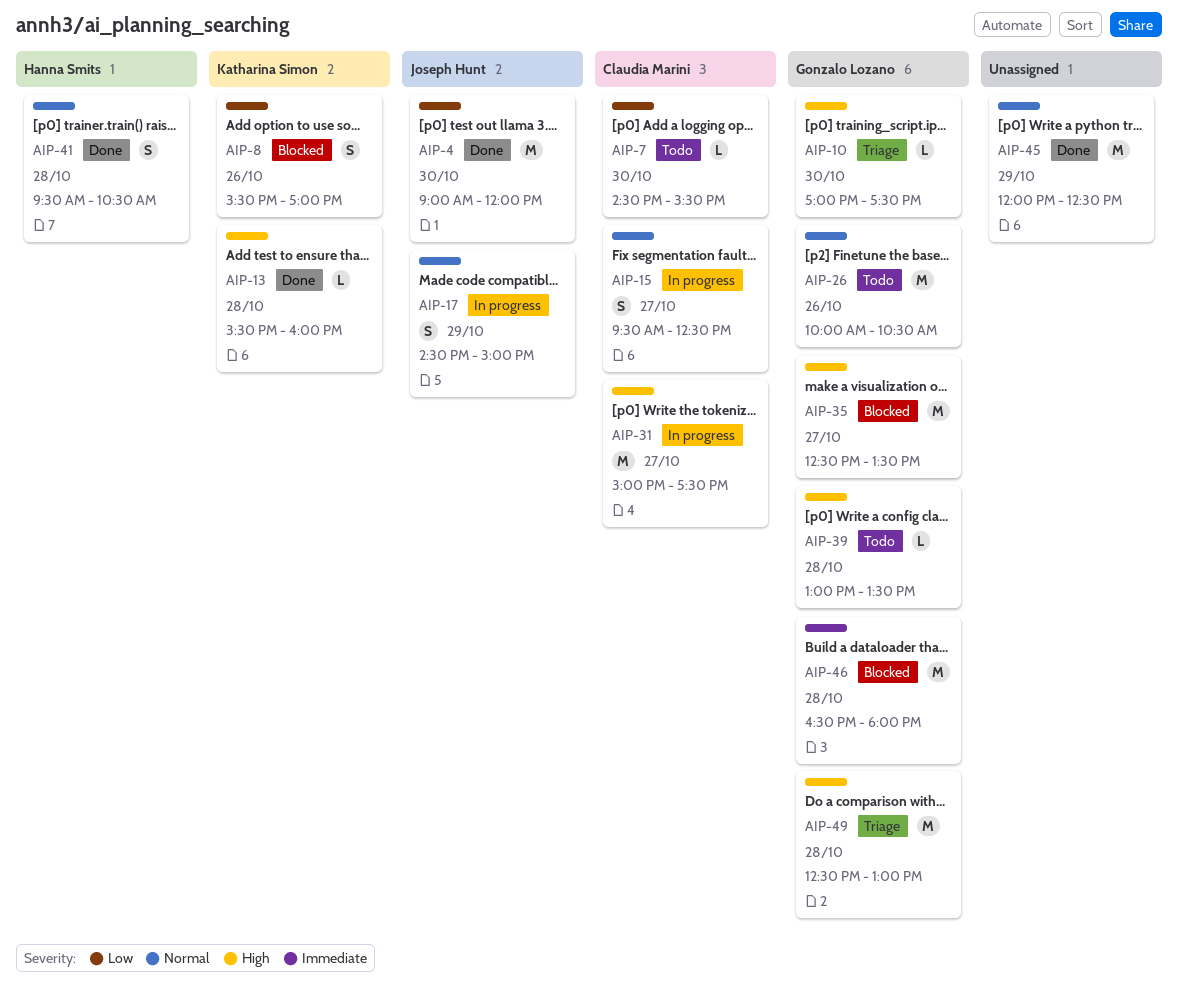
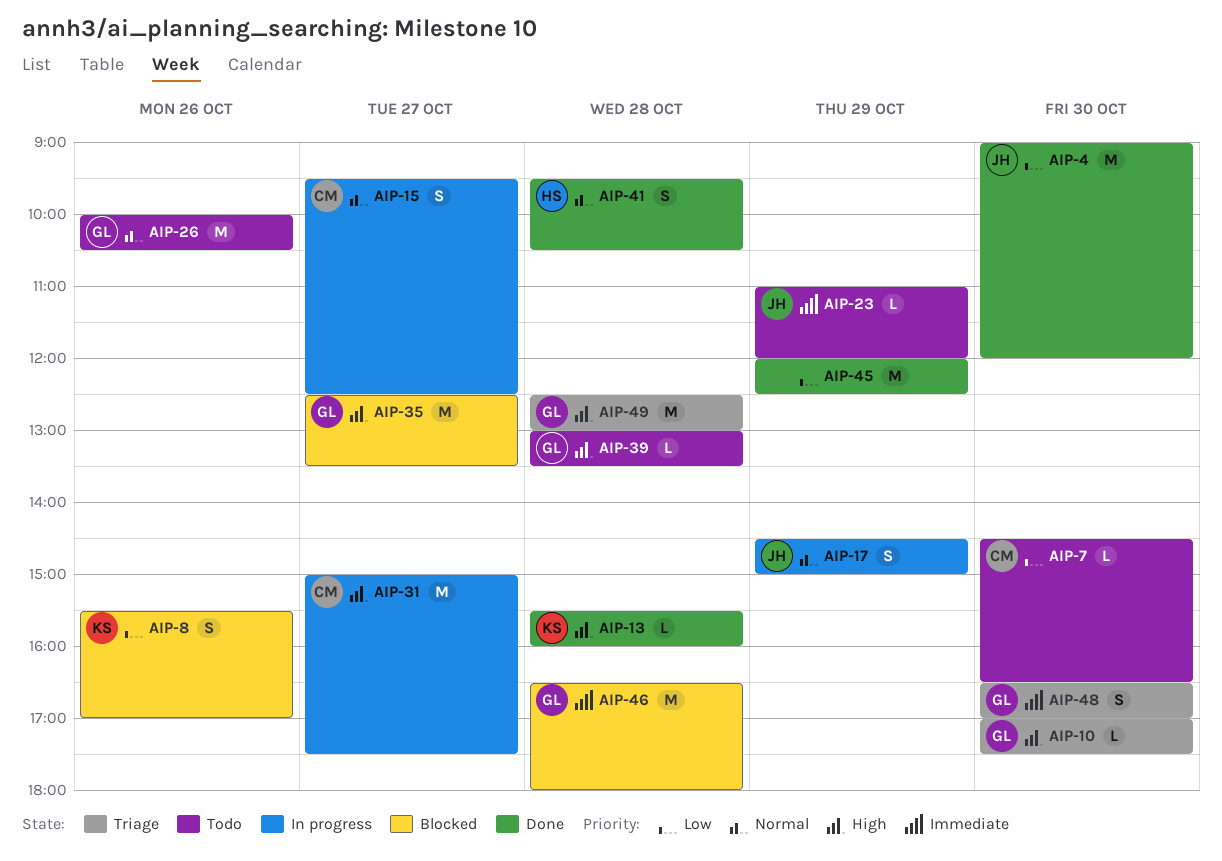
AIP-7, ends: 15:30 -> 16:30
AIP-23: none -> present
AIP-45, priority: Normal -> Low
AIP-48: none -> present

